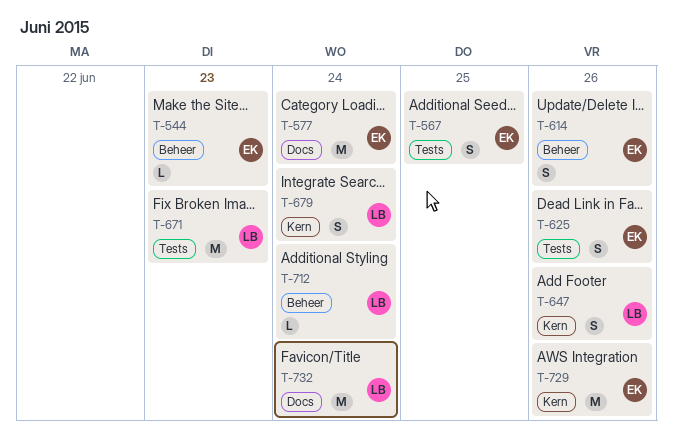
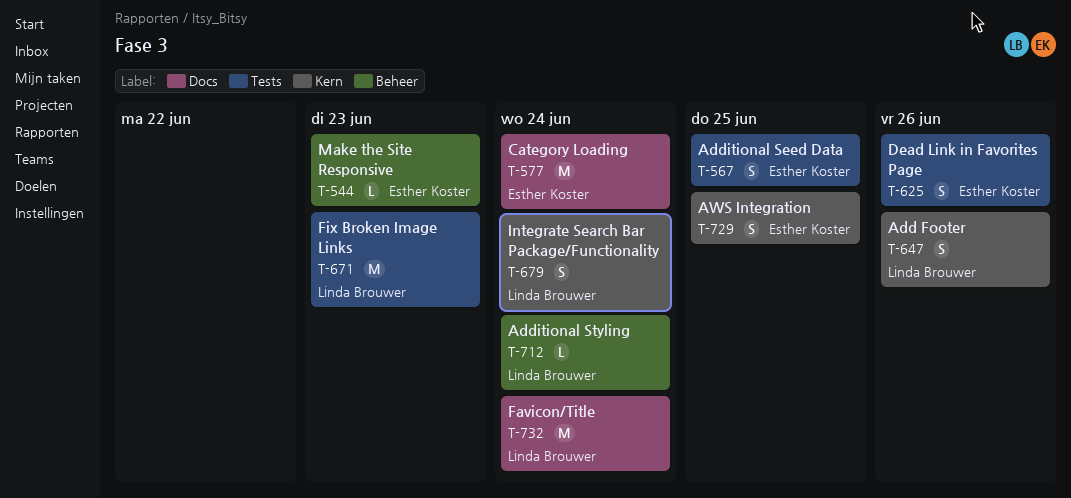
T-614: present -> none
T-729, estimate: M -> S
T-729, due: Jun 26 -> Jun 25

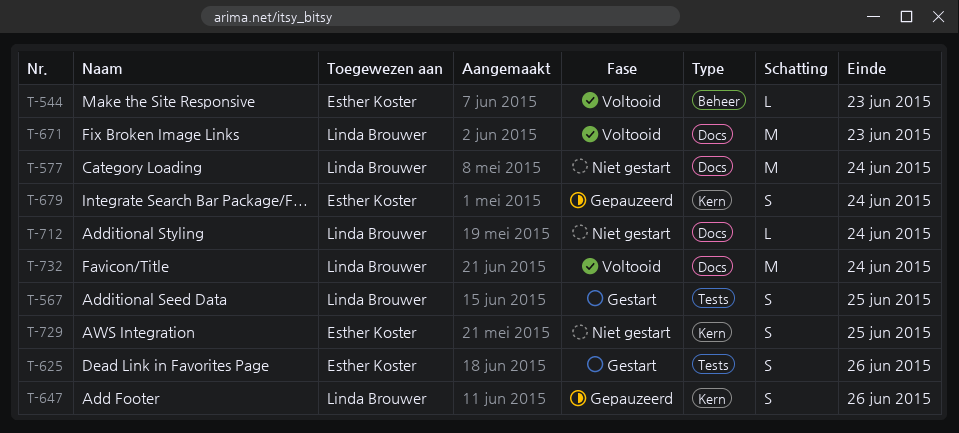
T-567, owner: Esther Koster -> Linda Brouwer
T-577, owner: Esther Koster -> Linda Brouwer
T-671, label: Tests -> Docs
T-679, owner: Linda Brouwer -> Esther Koster
T-712, label: Beheer -> Docs

